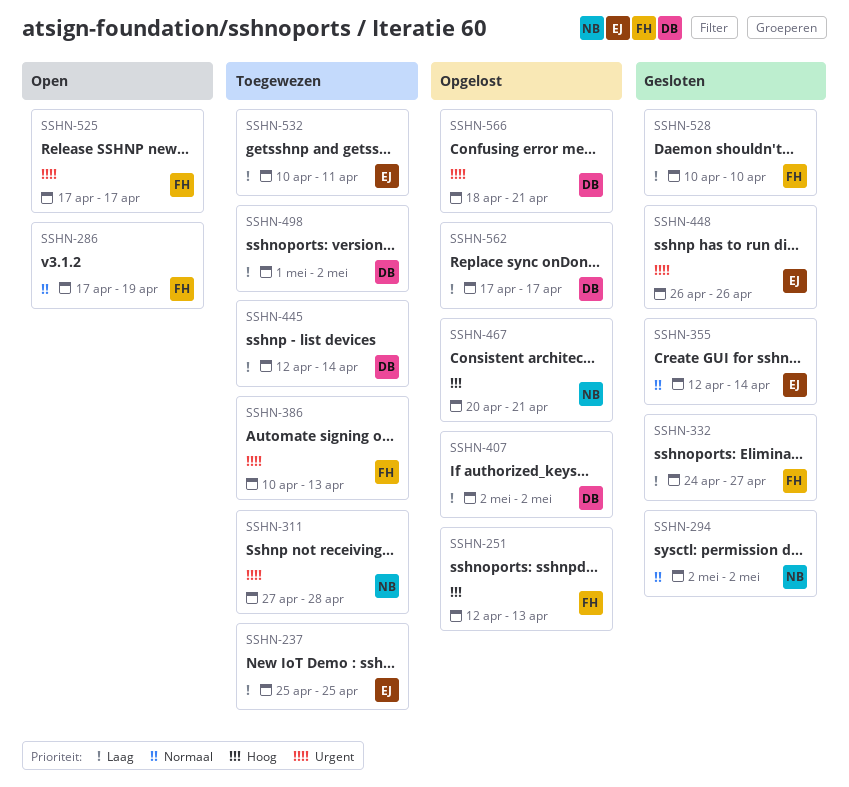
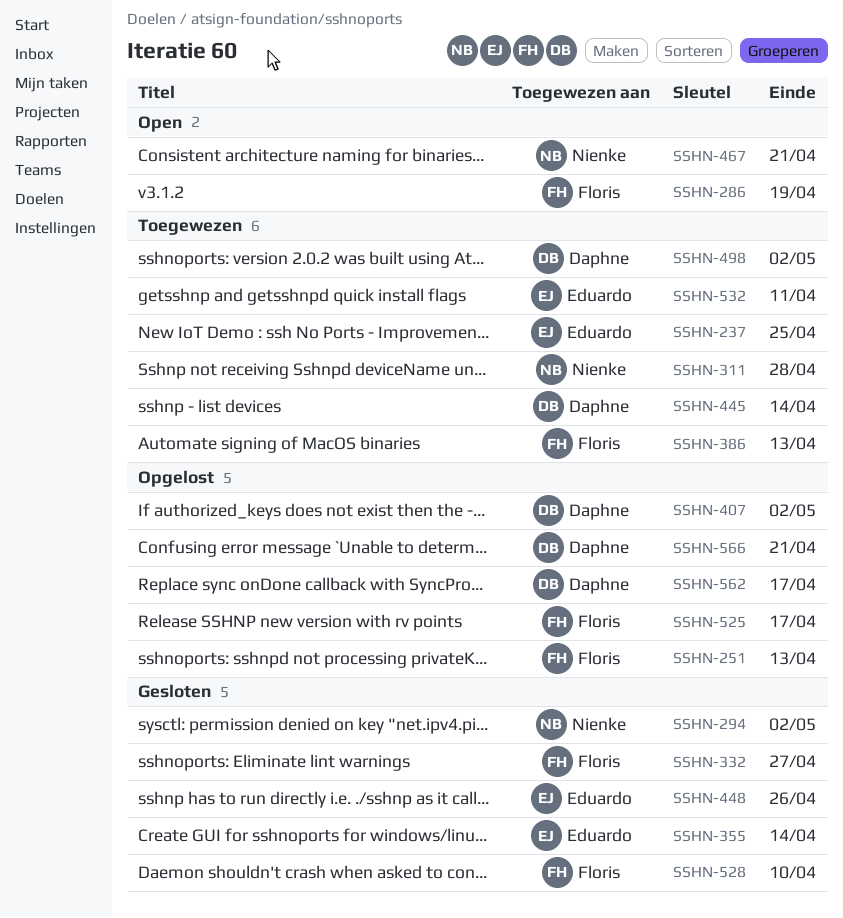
SSHN-467, status: Opgelost -> Open
SSHN-525, status: Open -> Opgelost

